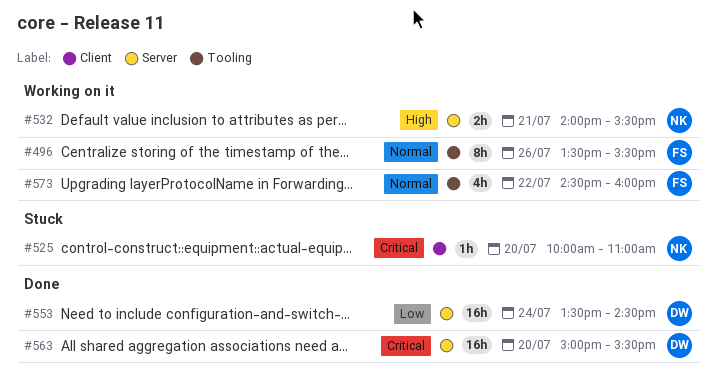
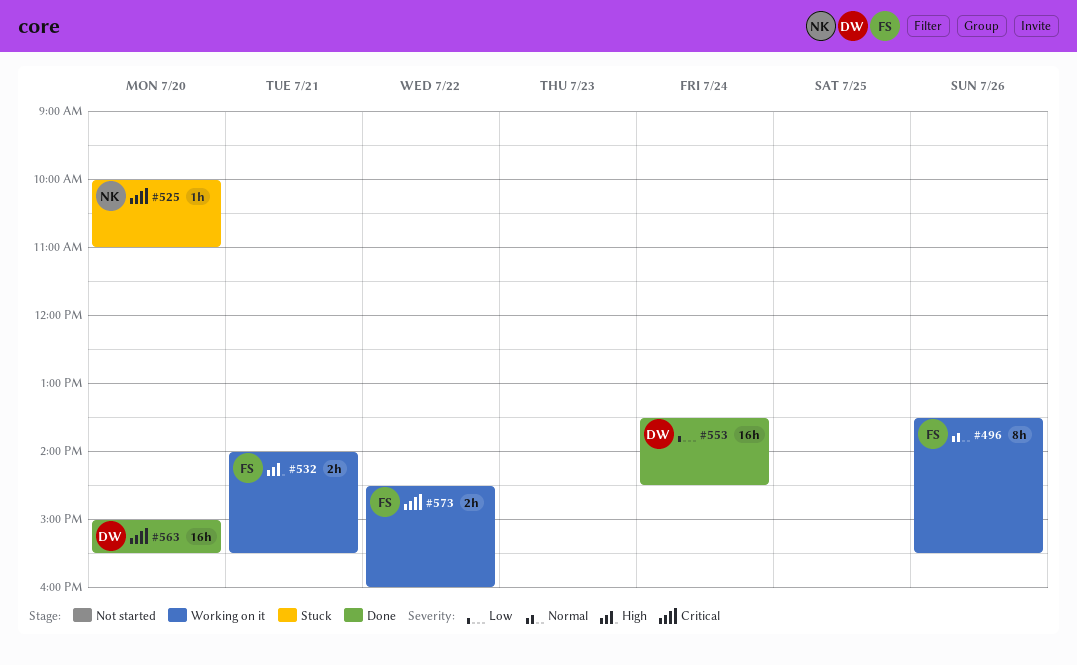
#532, owner: NK -> FS
#573, priority: Normal -> Critical
#573, estimate: 4h -> 2h

